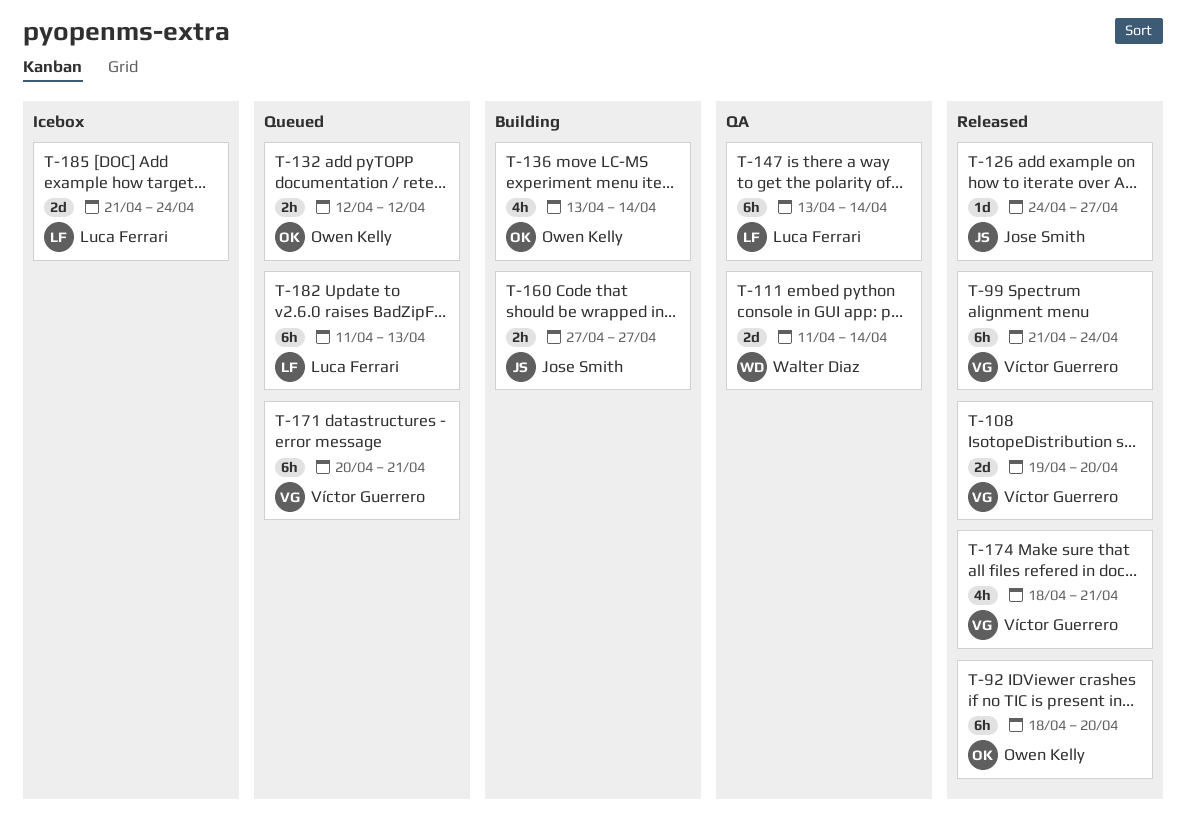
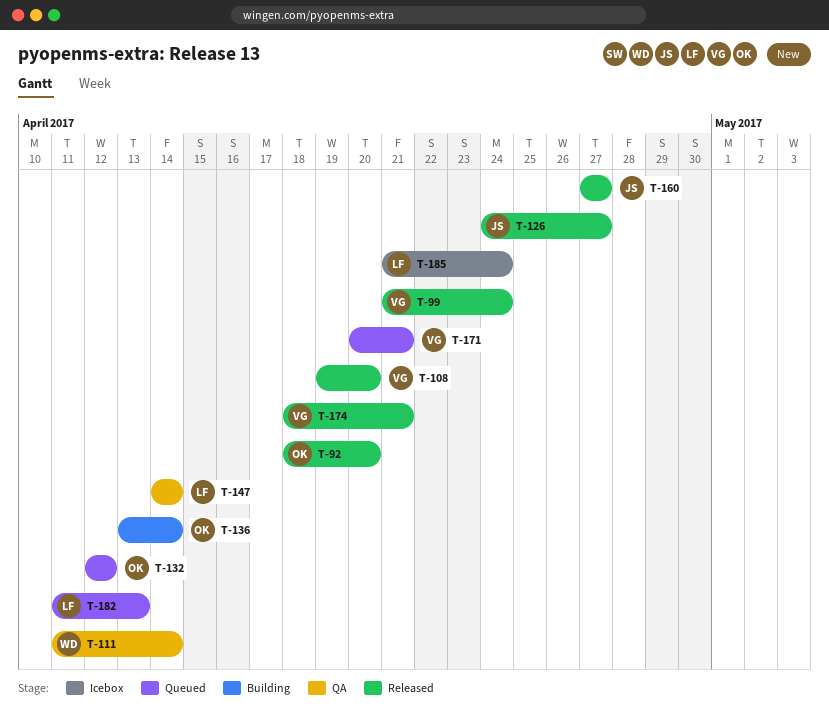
T-147, start: Apr 13 -> Apr 14
T-160, status: Building -> Released

